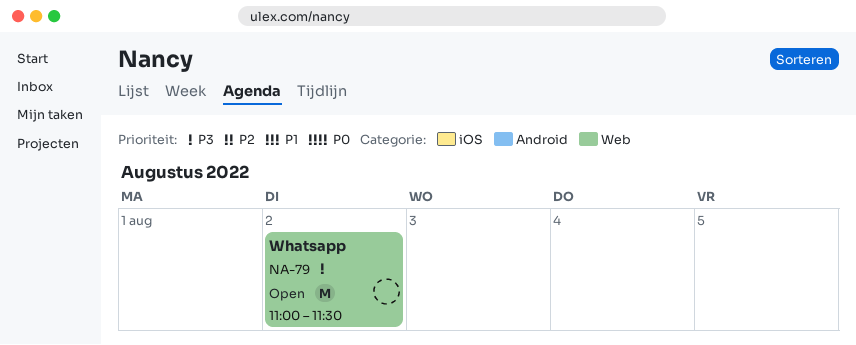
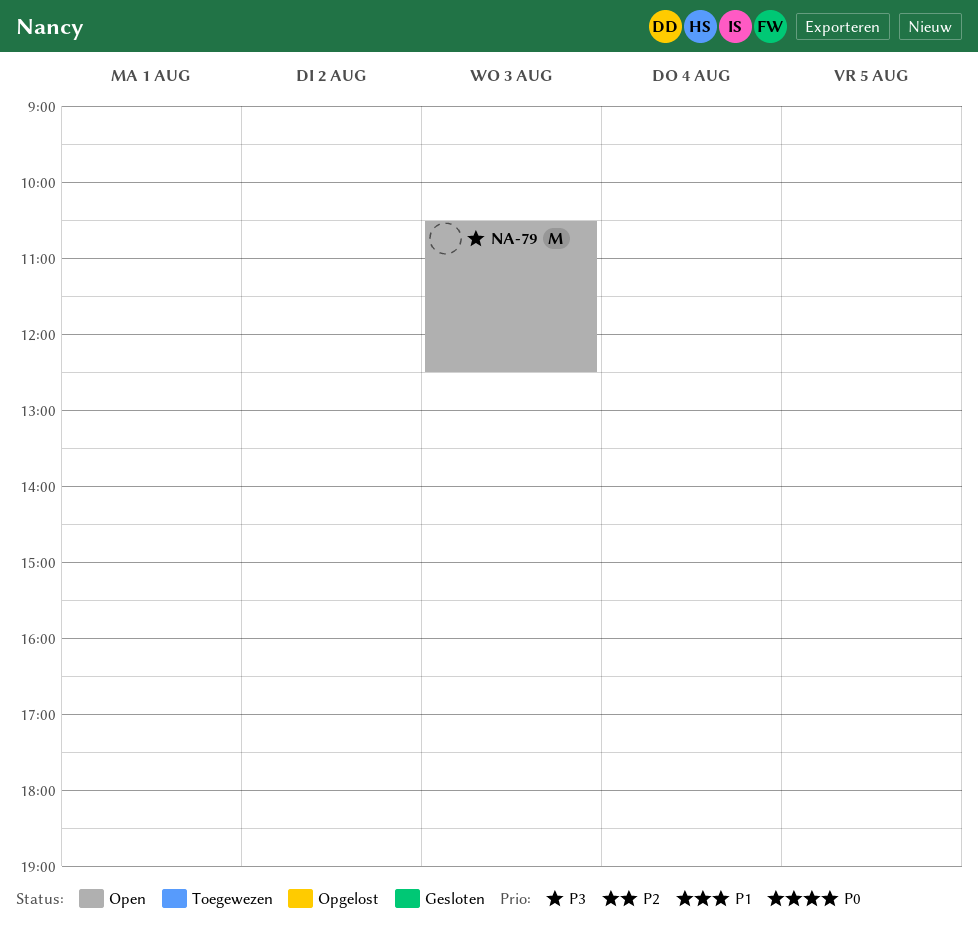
NA-79, day: Aug 2 -> Aug 3
NA-79, begins: 11:00 -> 10:30
NA-79, ends: 11:30 -> 12:30

